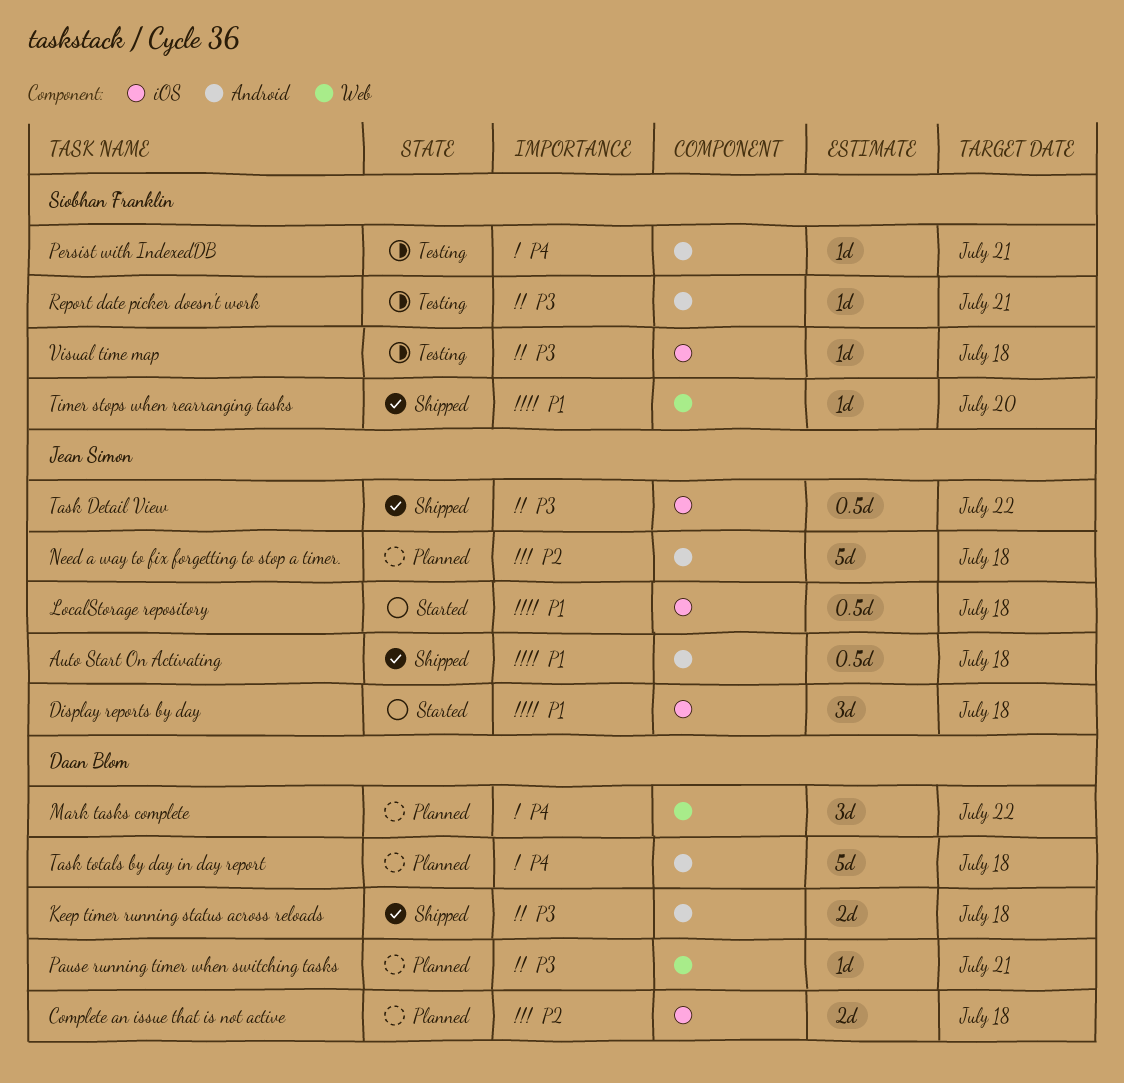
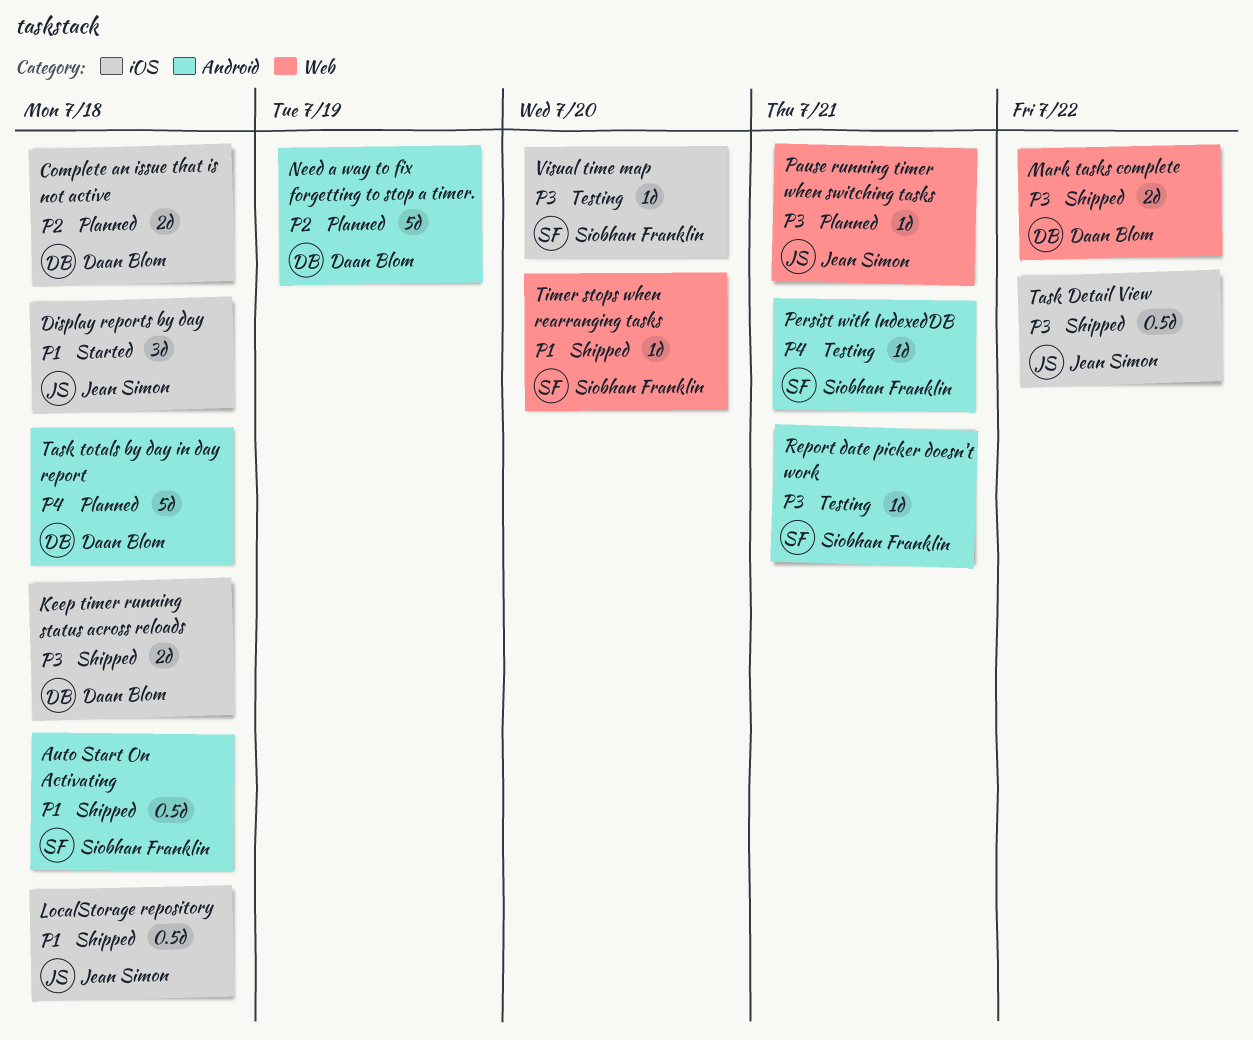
Auto Start On Activating, owner: Jean Simon -> Siobhan Franklin
Keep timer running status across reloads, label: Android -> iOS
LocalStorage repository, status: Started -> Shipped
Mark tasks complete, status: Planned -> Shipped
Mark tasks complete, priority: P4 -> P3
Mark tasks complete, estimate: 3d -> 2d
Need a way to fix forgetting to stop a timer., owner: Jean Simon -> Daan Blom
Need a way to fix forgetting to stop a timer., due: Jul 18 -> Jul 19
Pause running timer when switching tasks, owner: Daan Blom -> Jean Simon
Visual time map, due: Jul 18 -> Jul 20

